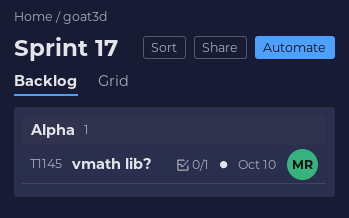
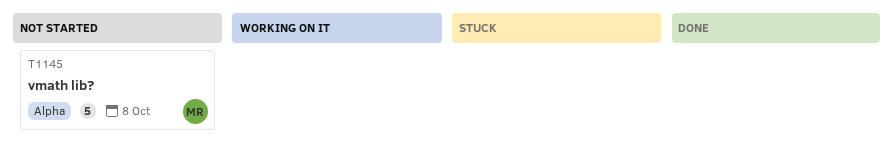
T1145, estimate: 1 -> 5
T1145, due: Oct 10 -> Oct 8

